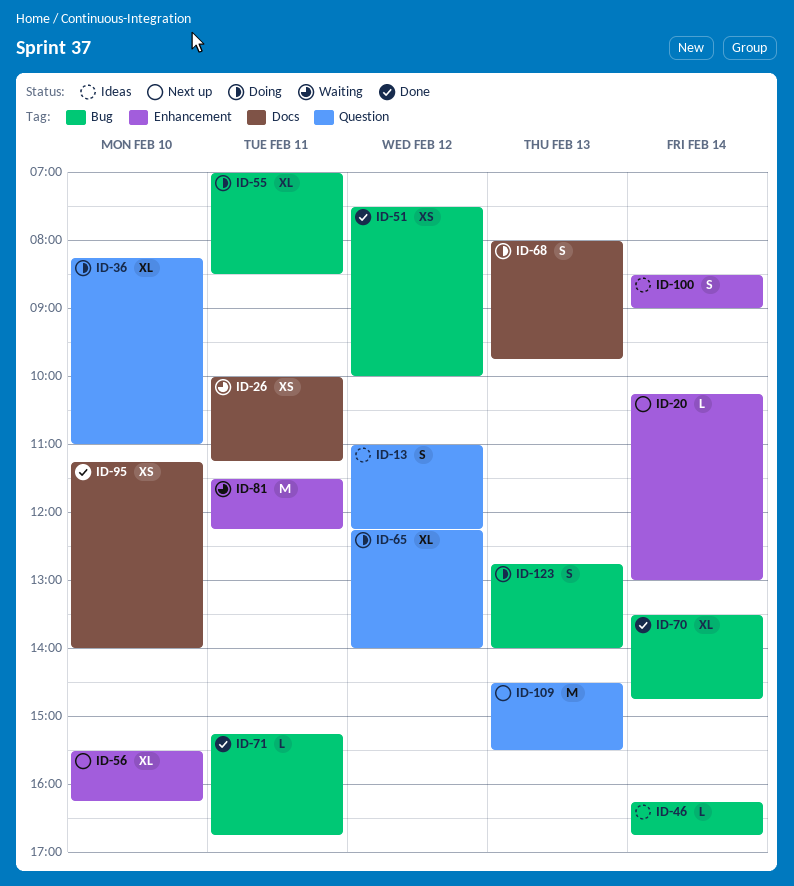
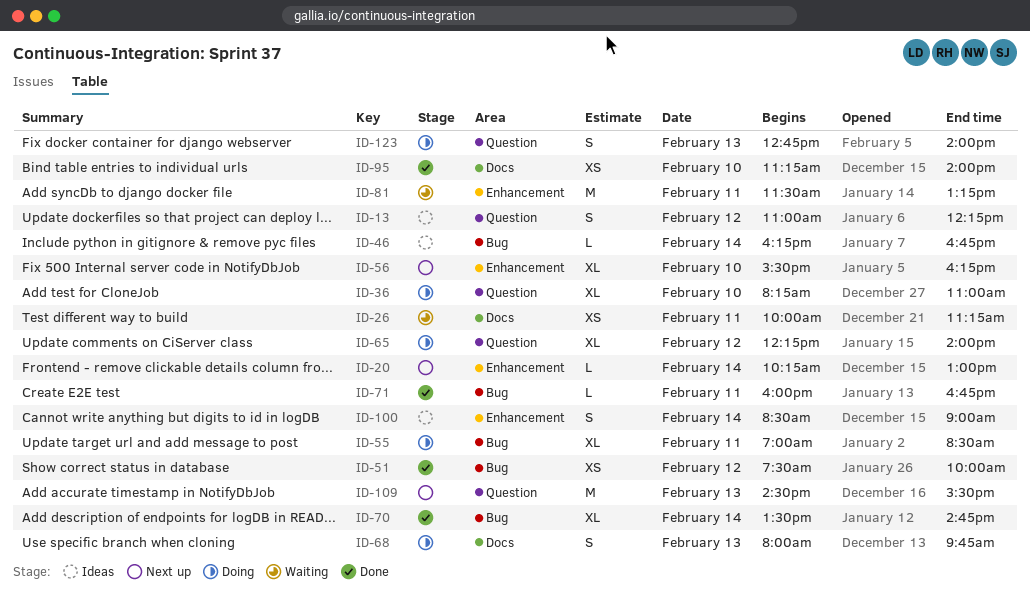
ID-71, begins: 15:15 -> 16:00
ID-81, ends: 12:15 -> 13:15
ID-123, label: Bug -> Question

